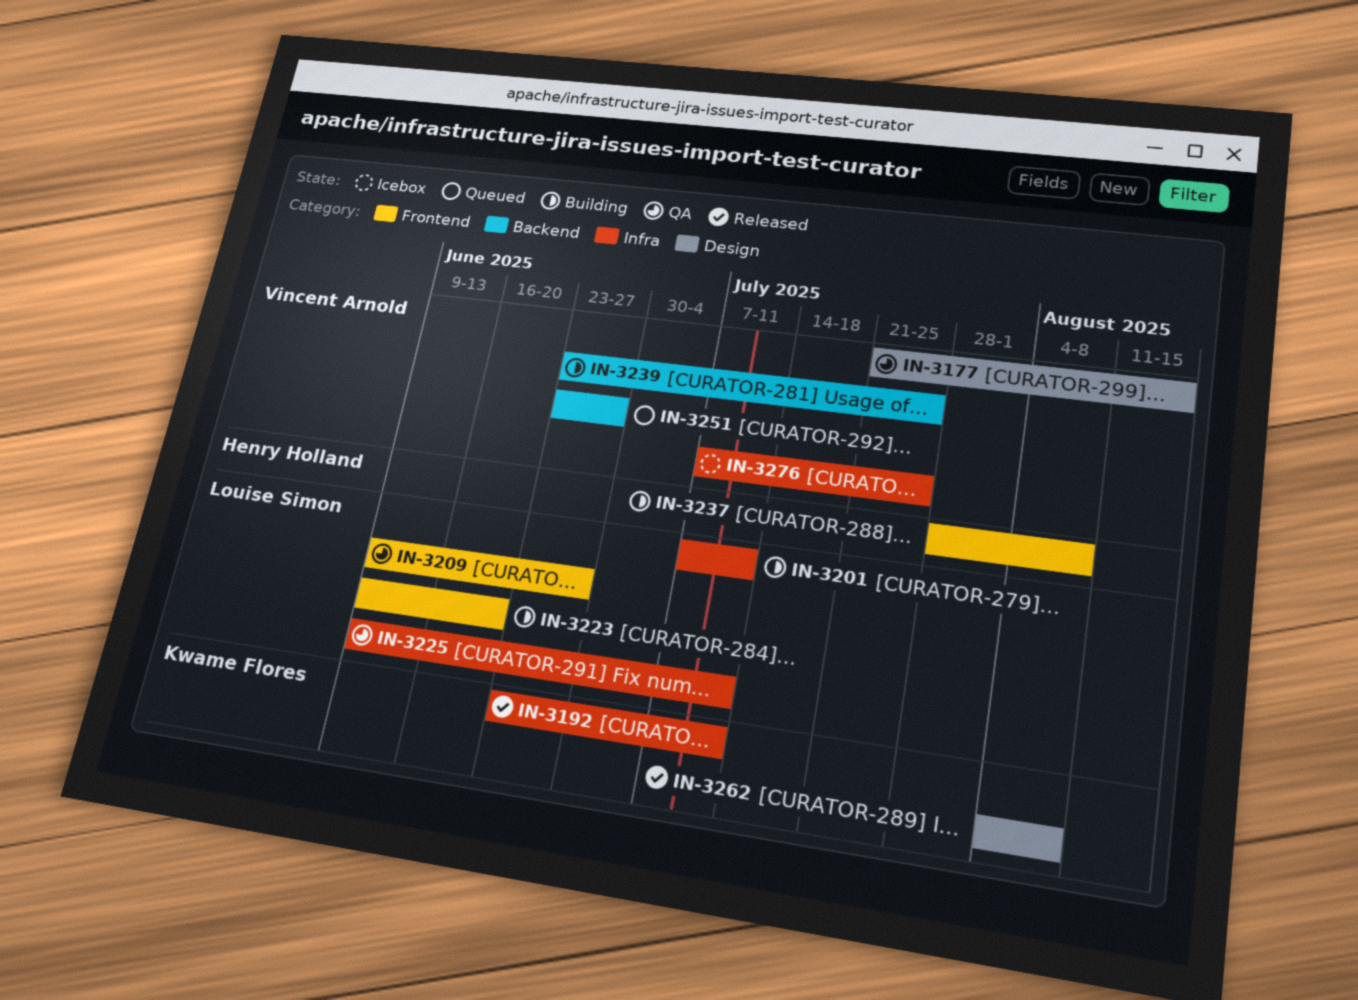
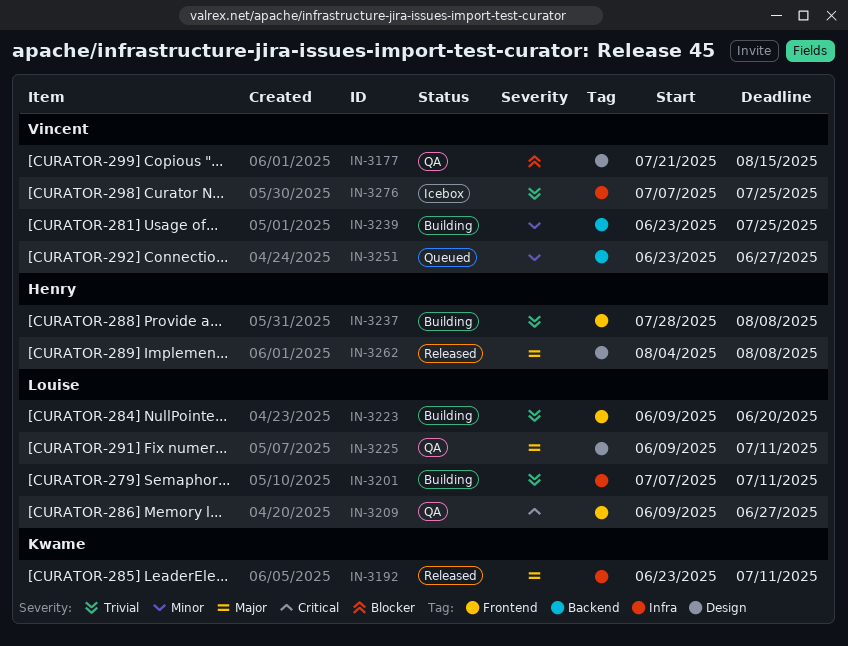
IN-3225, label: Infra -> Design
IN-3262, owner: Kwame Flores -> Henry Holland

